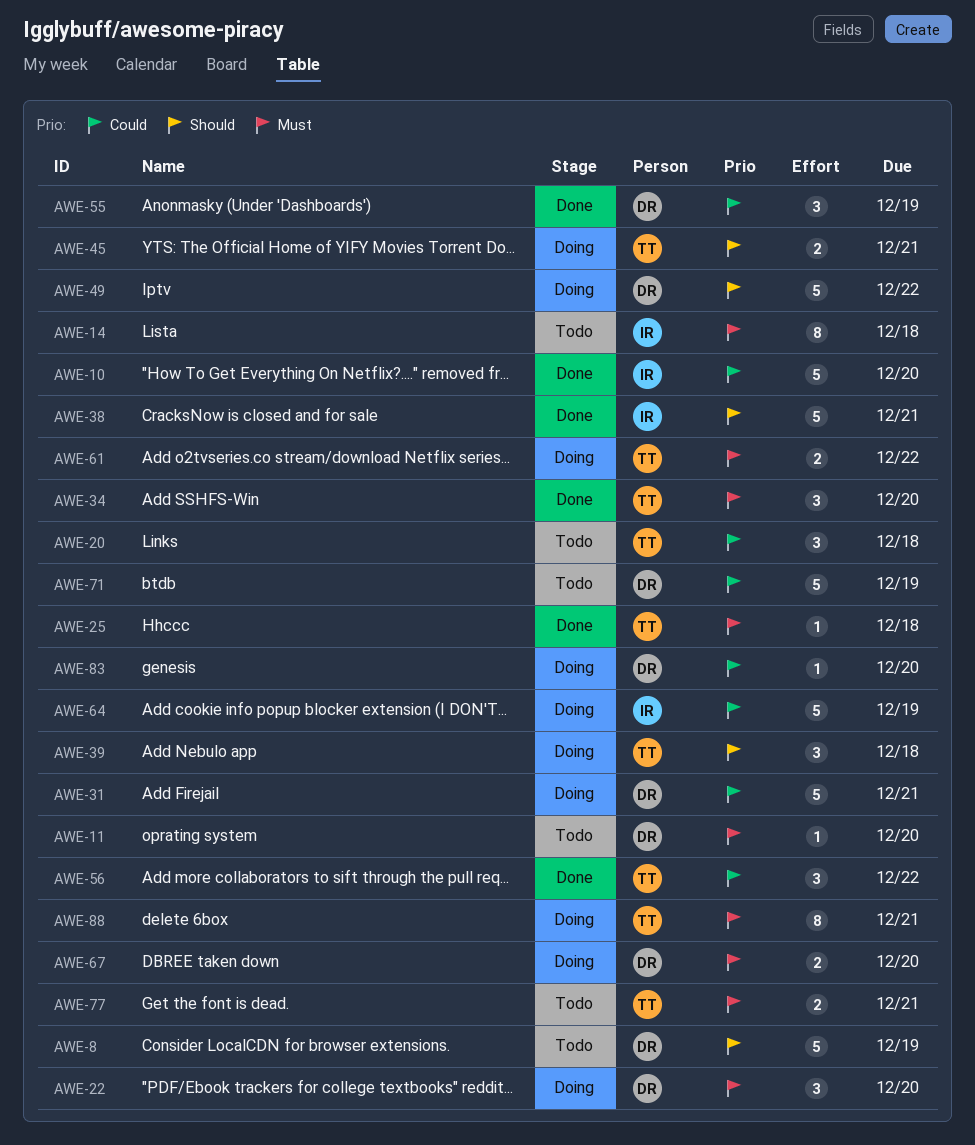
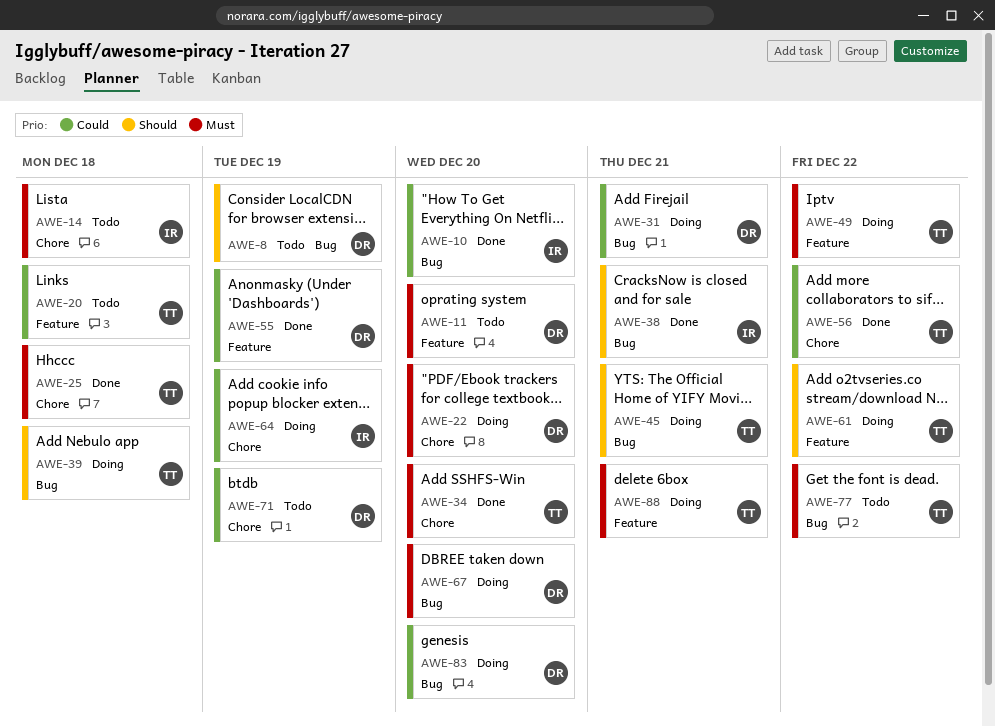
AWE-49, owner: DR -> TT
AWE-49, priority: Should -> Must
AWE-61, priority: Must -> Should
AWE-77, due: Dec 21 -> Dec 22

